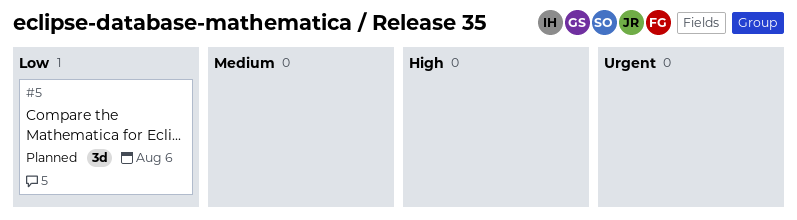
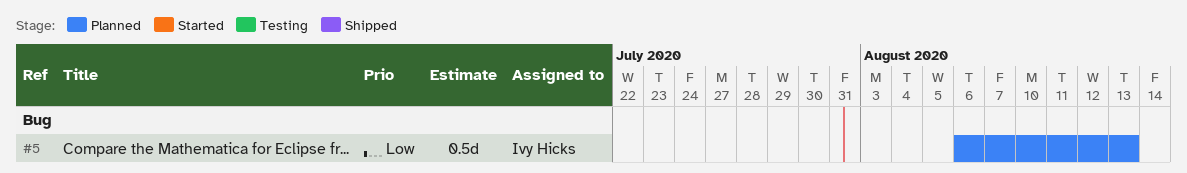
#5, estimate: 3d -> 0.5d
#5, due: Aug 6 -> Aug 13

